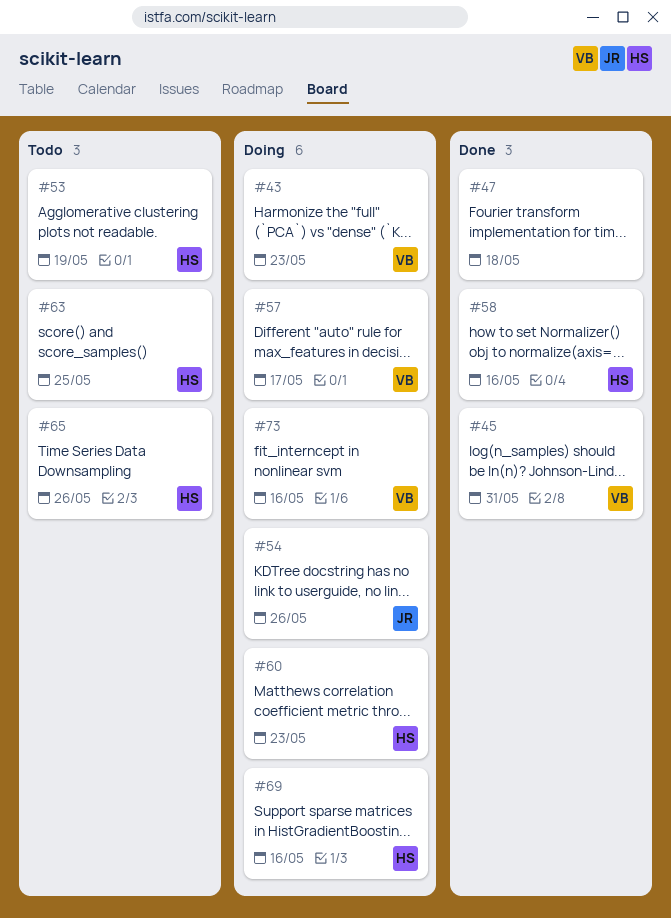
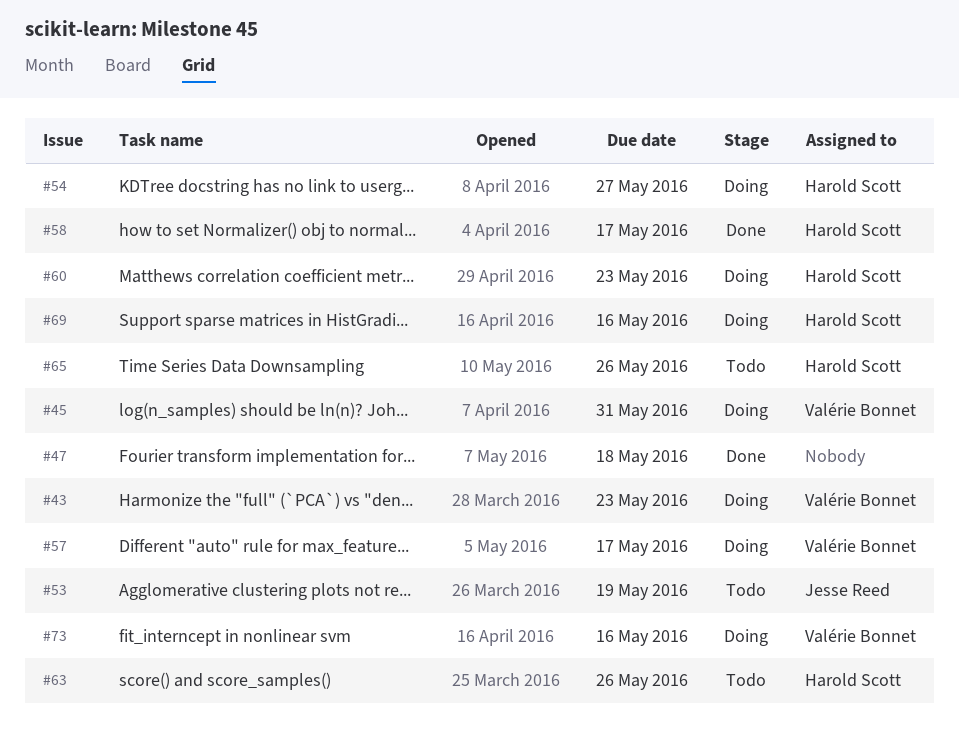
#45, status: Done -> Doing
#53, owner: Harold Scott -> Jesse Reed
#54, owner: Jesse Reed -> Harold Scott
#54, due: May 26 -> May 27
#58, due: May 16 -> May 17
#63, due: May 25 -> May 26

